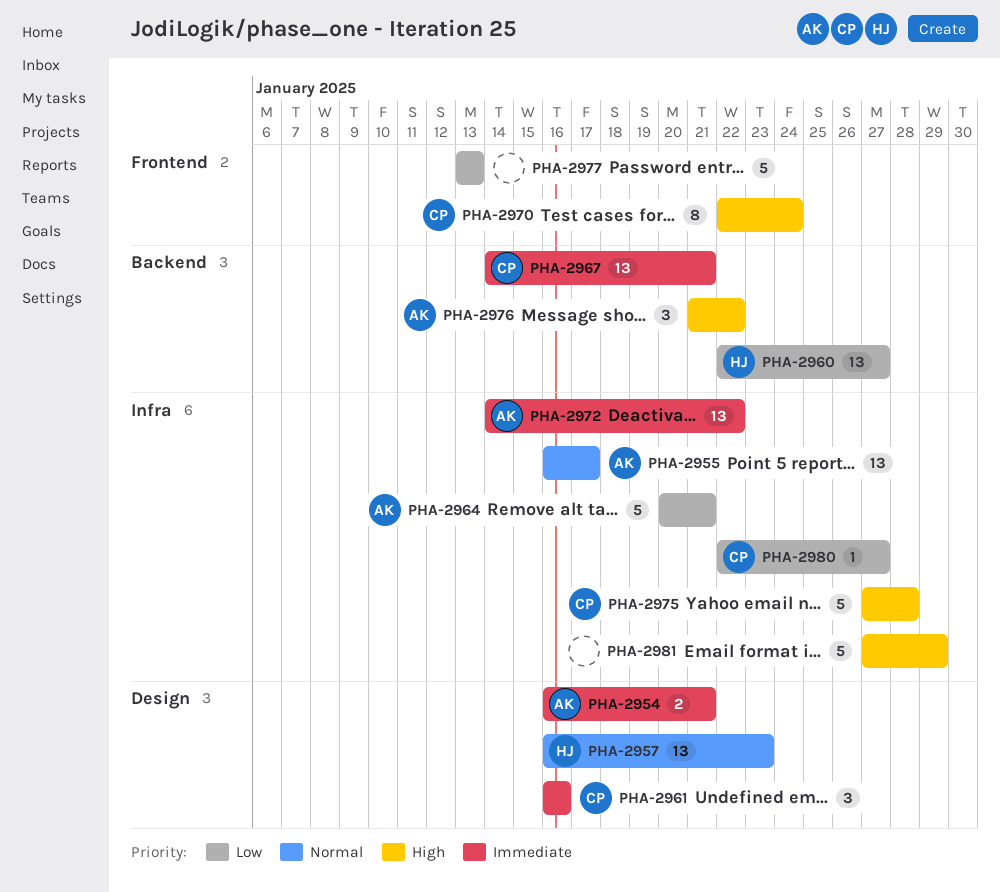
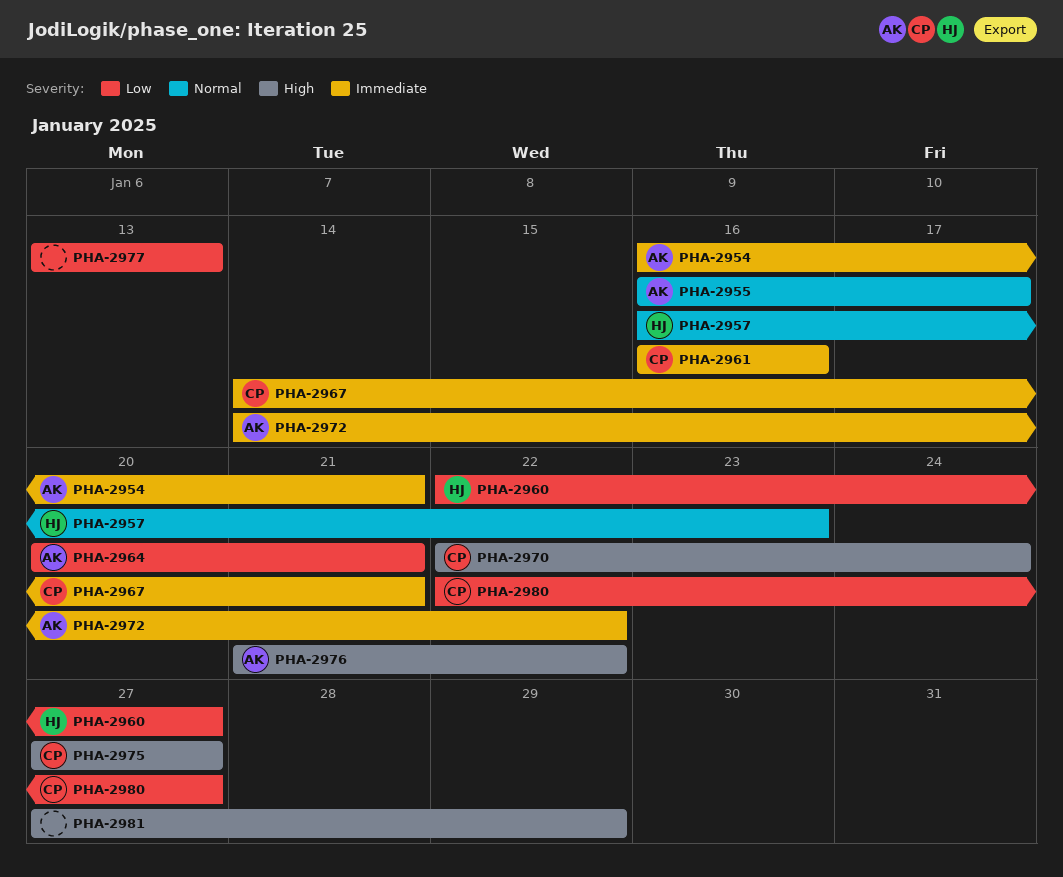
PHA-2975, due: Jan 28 -> Jan 27

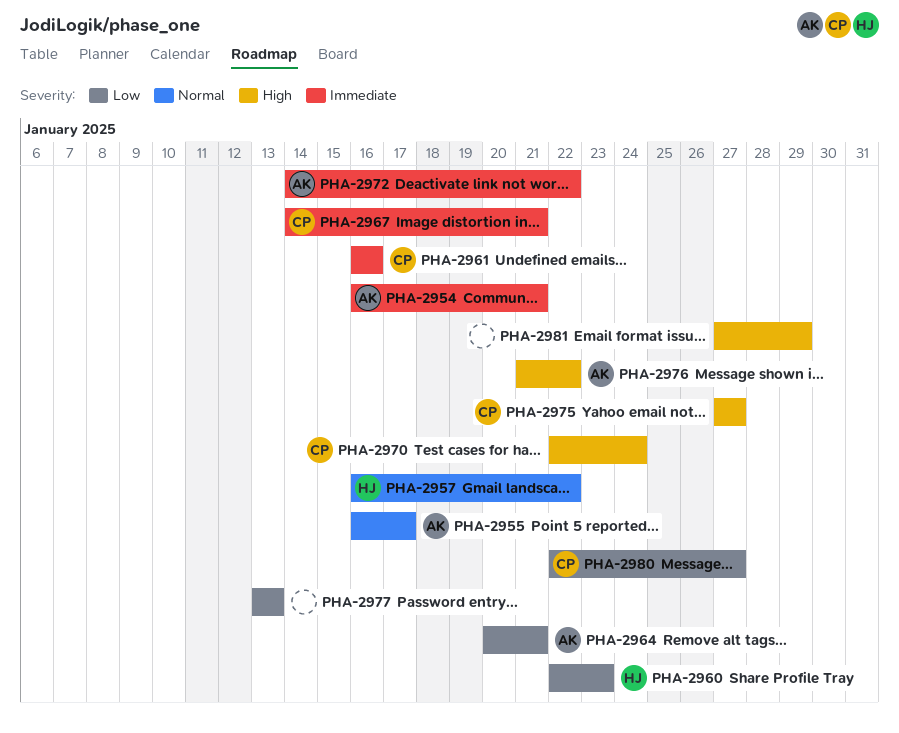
PHA-2957, due: Jan 23 -> Jan 22
PHA-2960, due: Jan 27 -> Jan 23

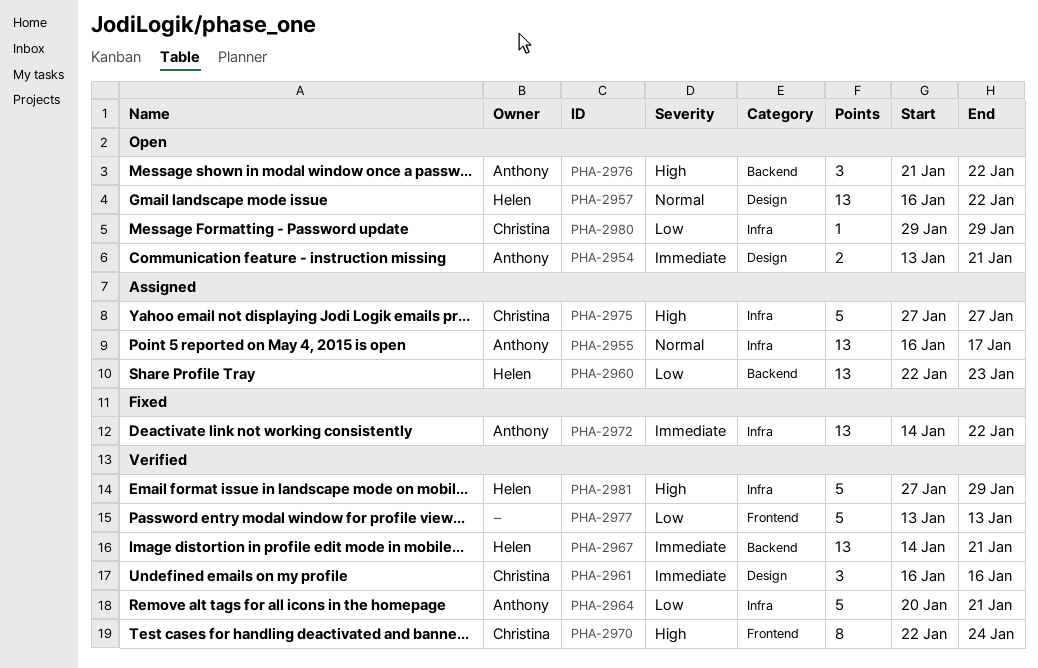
PHA-2954, start: Jan 16 -> Jan 13
PHA-2967, owner: Christina -> Helen
PHA-2980, start: Jan 22 -> Jan 29
PHA-2980, due: Jan 27 -> Jan 29
PHA-2981, owner: none -> Helen

